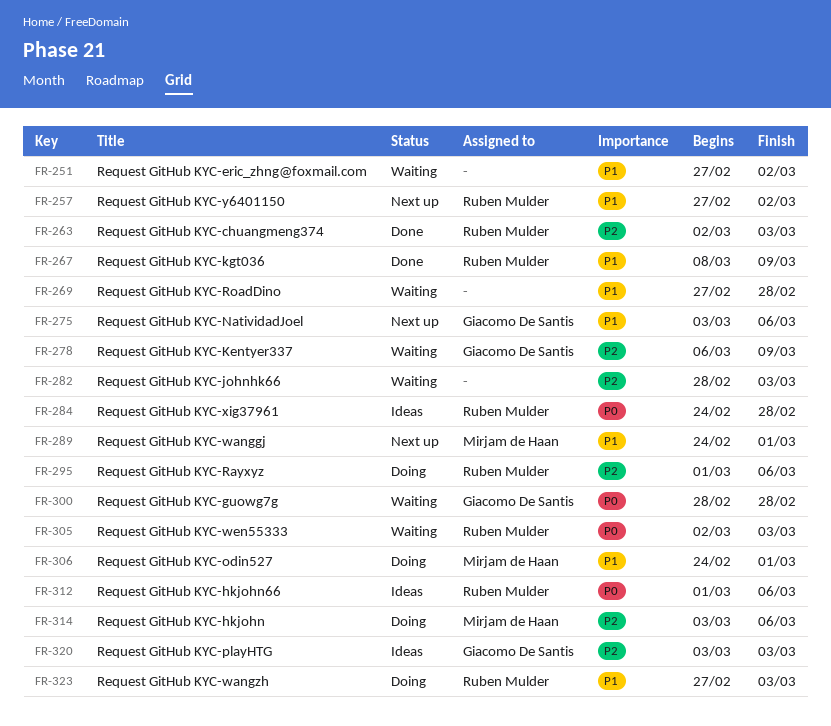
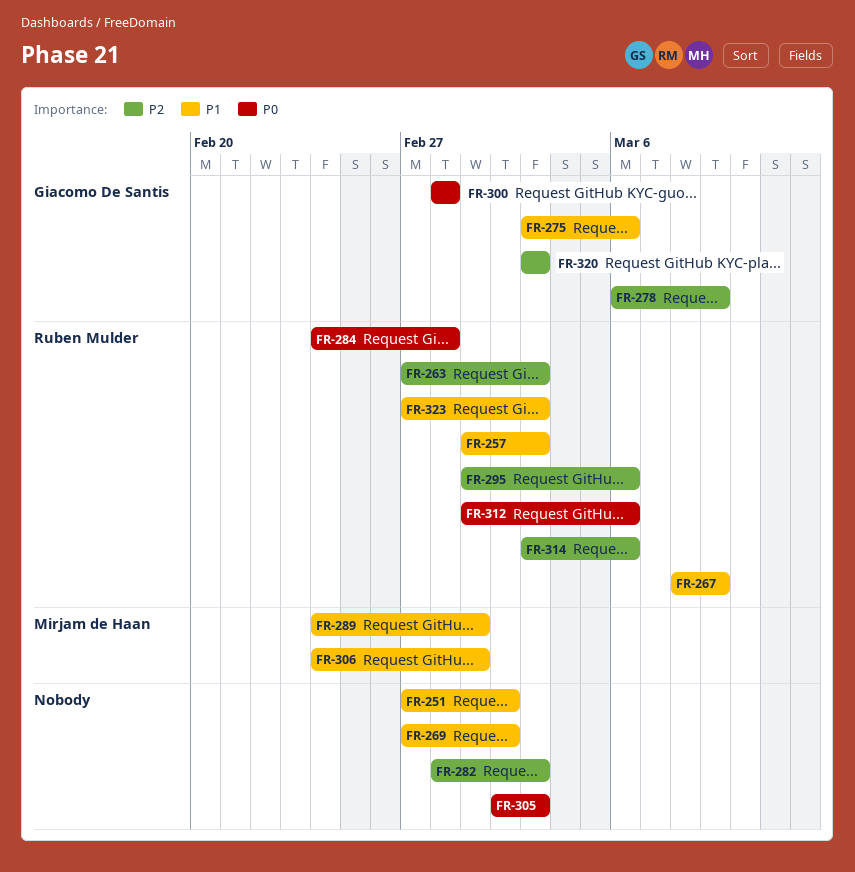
FR-257, start: Feb 27 -> Mar 1
FR-257, due: Mar 2 -> Mar 3
FR-263, start: Mar 2 -> Feb 27
FR-269, due: Feb 28 -> Mar 2
FR-305, owner: Ruben Mulder -> none
FR-314, owner: Mirjam de Haan -> Ruben Mulder

